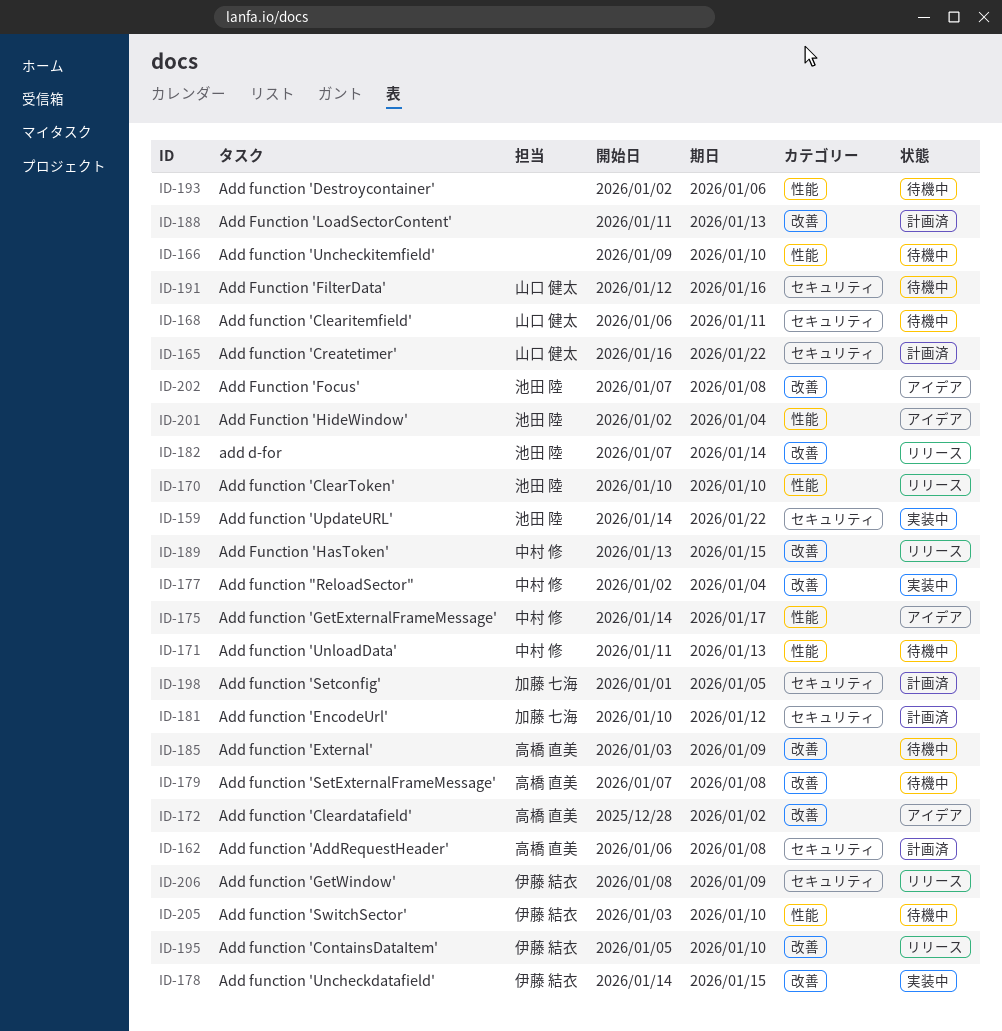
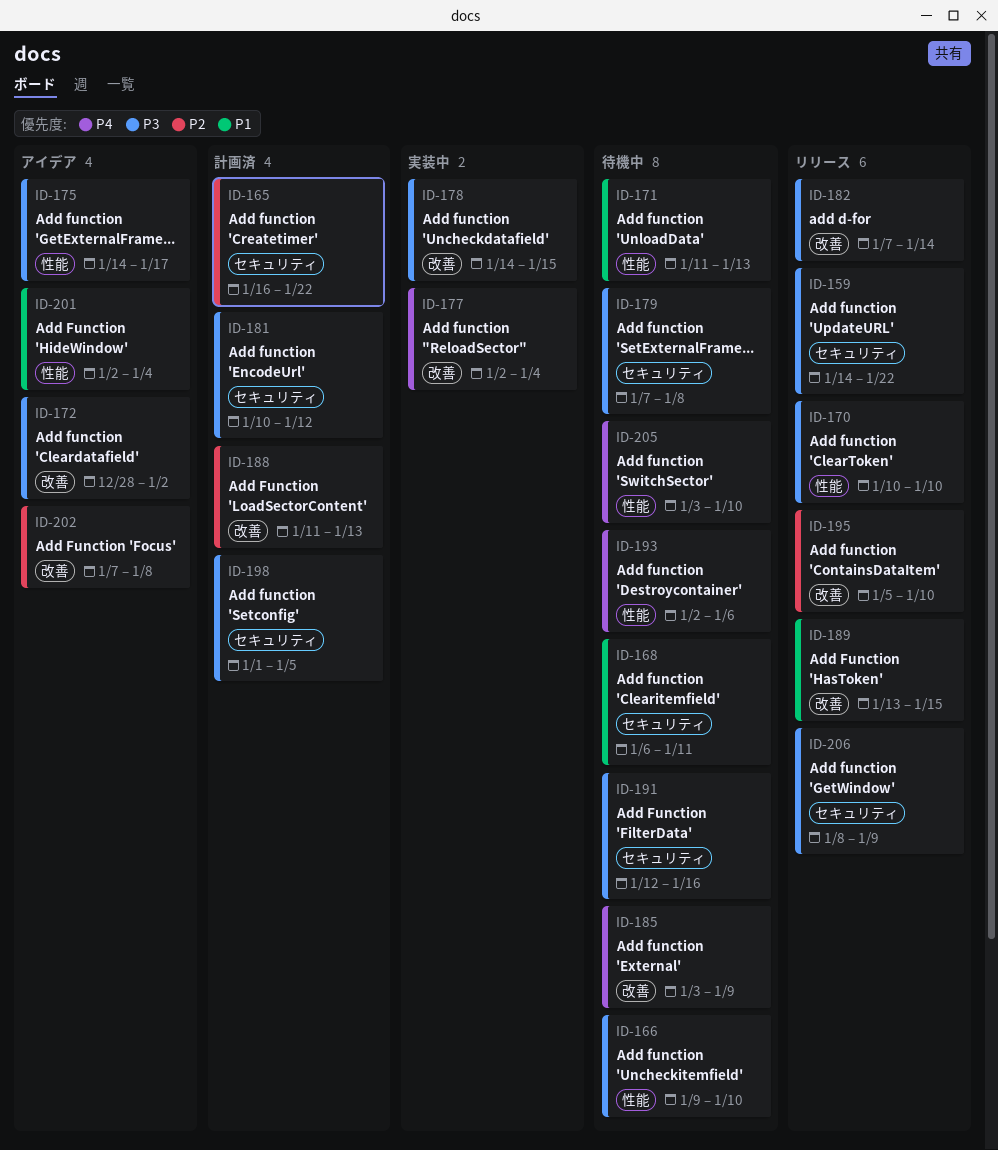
ID-159, status: 実装中 -> リリース
ID-162: present -> none
ID-179, label: 改善 -> セキュリティ

